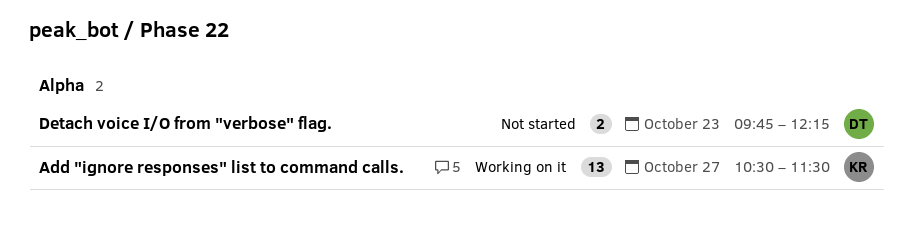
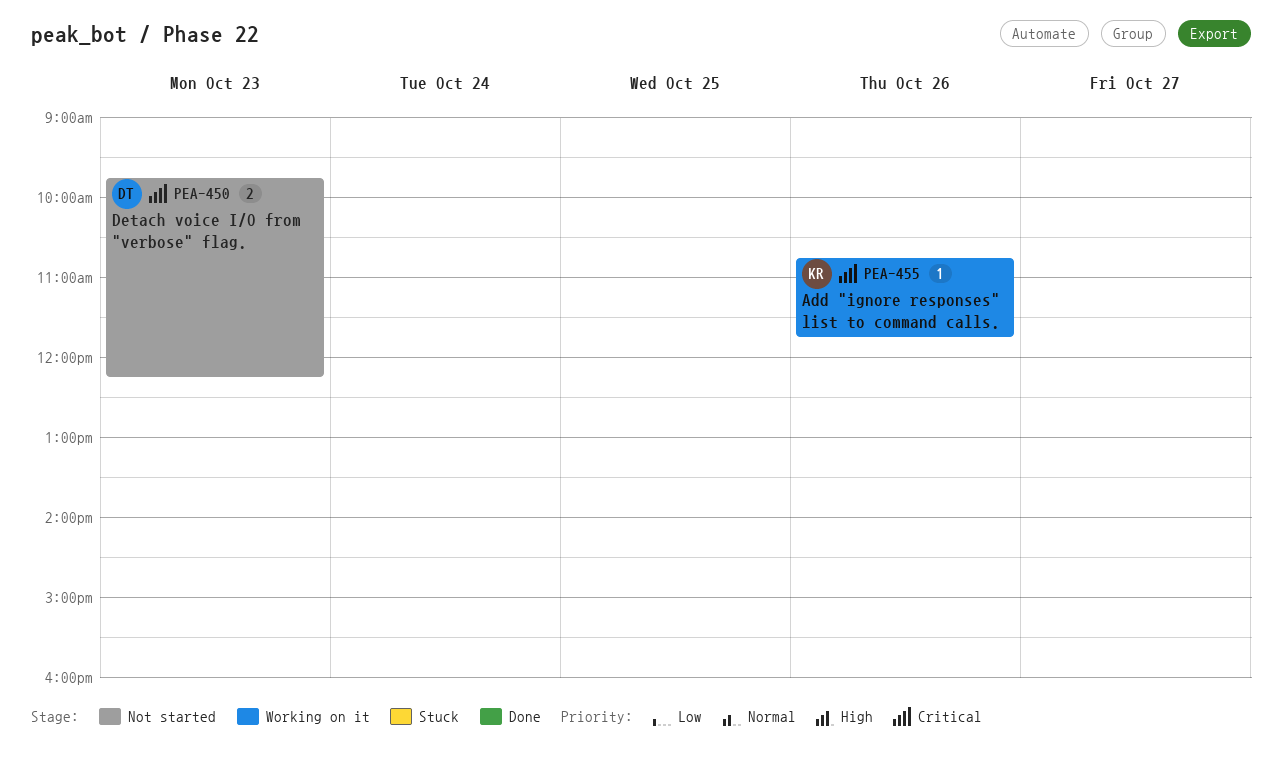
Add "ignore responses" list to command calls., estimate: 13 -> 1
Add "ignore responses" list to command calls., day: Oct 27 -> Oct 26
Add "ignore responses" list to command calls., begins: 10:30 -> 10:45
Add "ignore responses" list to command calls., ends: 11:30 -> 11:45

